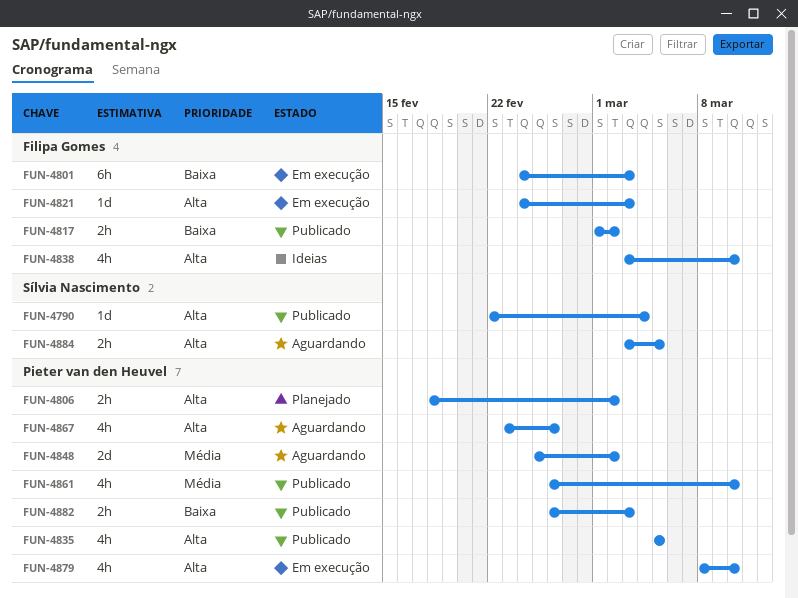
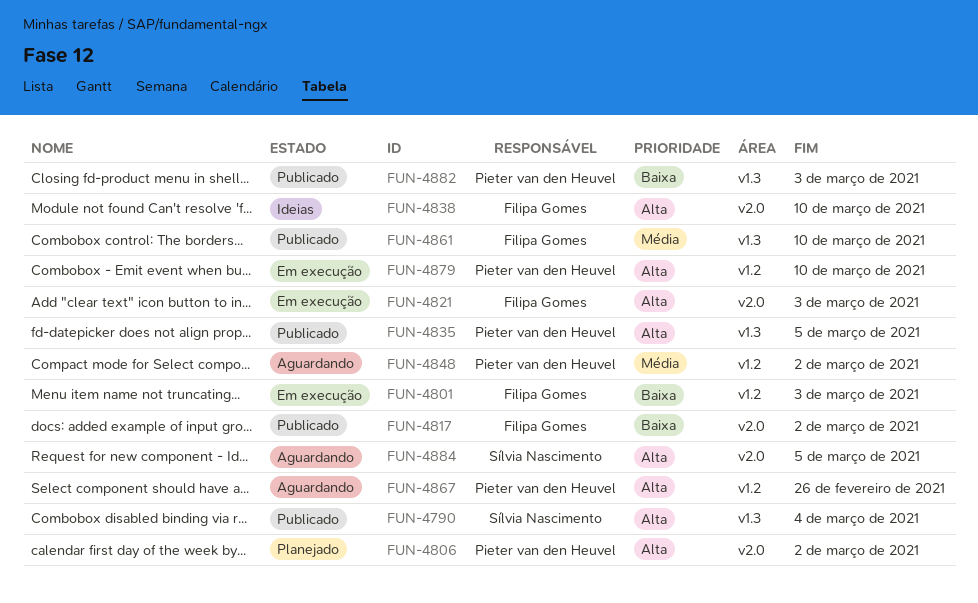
FUN-4861, owner: Pieter van den Heuvel -> Filipa Gomes

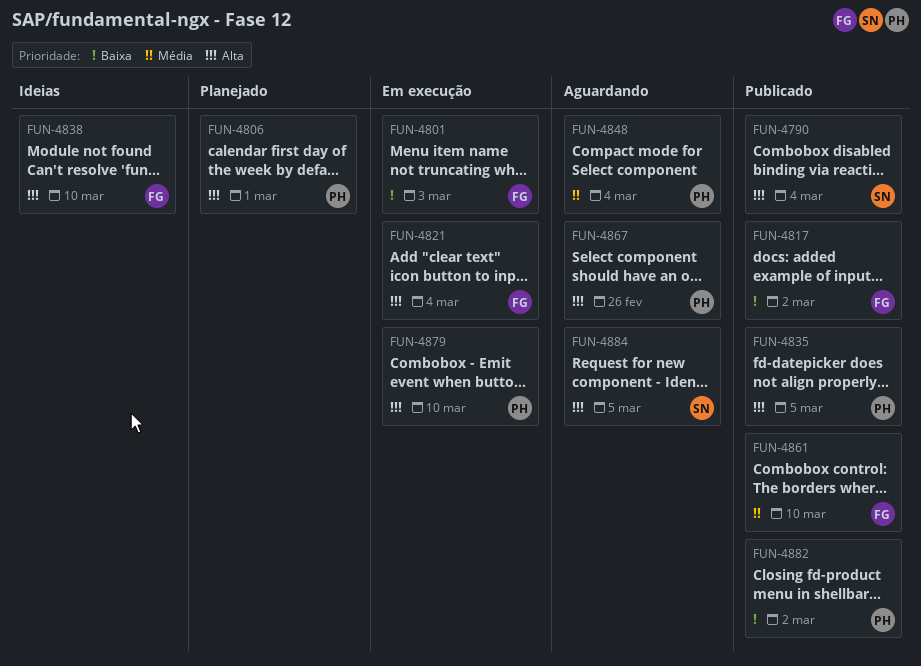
FUN-4806, due: Mar 2 -> Mar 1
FUN-4821, due: Mar 3 -> Mar 4
FUN-4848, due: Mar 2 -> Mar 4
FUN-4882, due: Mar 3 -> Mar 2

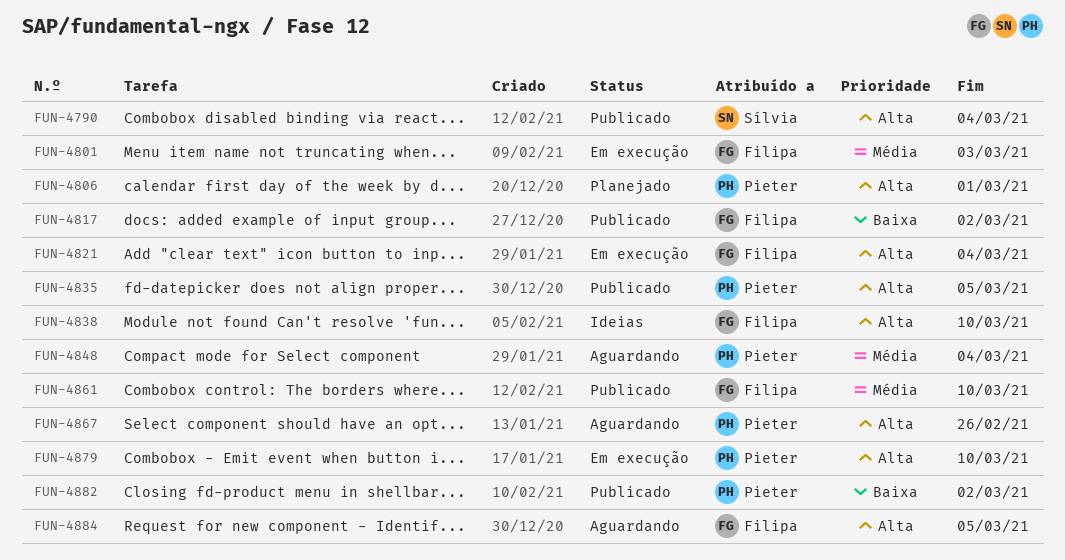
FUN-4801, priority: Baixa -> Média
FUN-4884, owner: Sílvia -> Filipa

